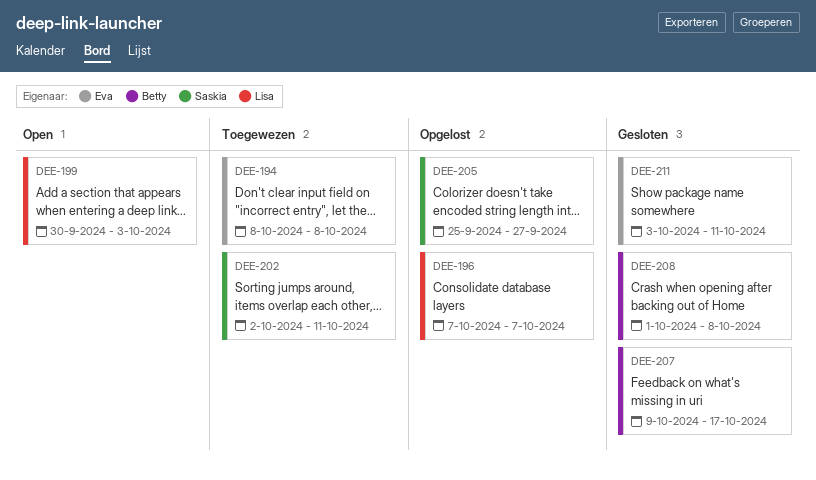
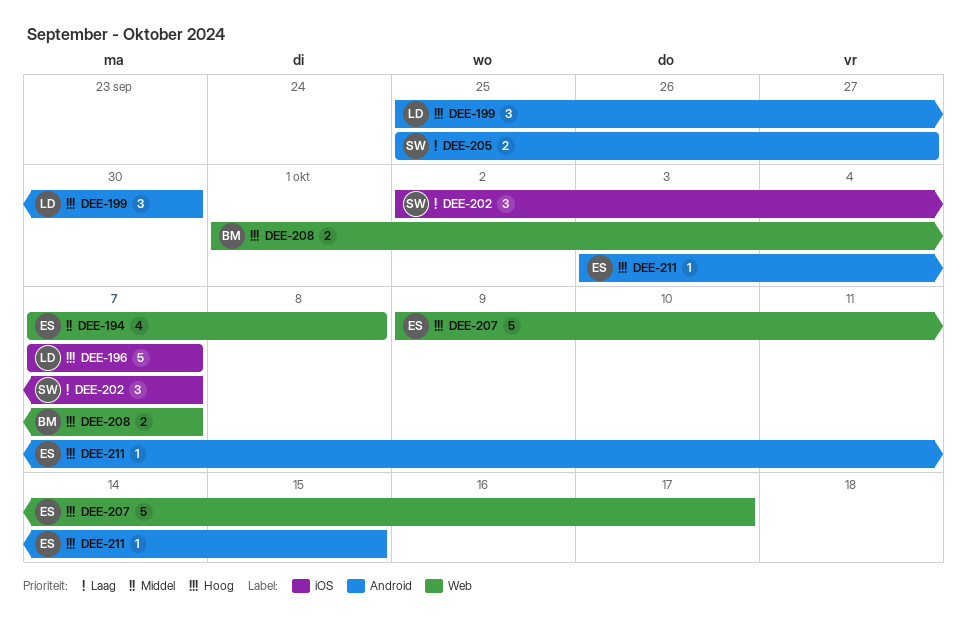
DEE-194, start: Oct 8 -> Oct 7
DEE-199, start: Sep 30 -> Sep 25
DEE-199, due: Oct 3 -> Sep 30
DEE-202, due: Oct 11 -> Oct 7
DEE-207, owner: Betty -> Eva
DEE-208, due: Oct 8 -> Oct 7
DEE-211, due: Oct 11 -> Oct 15

